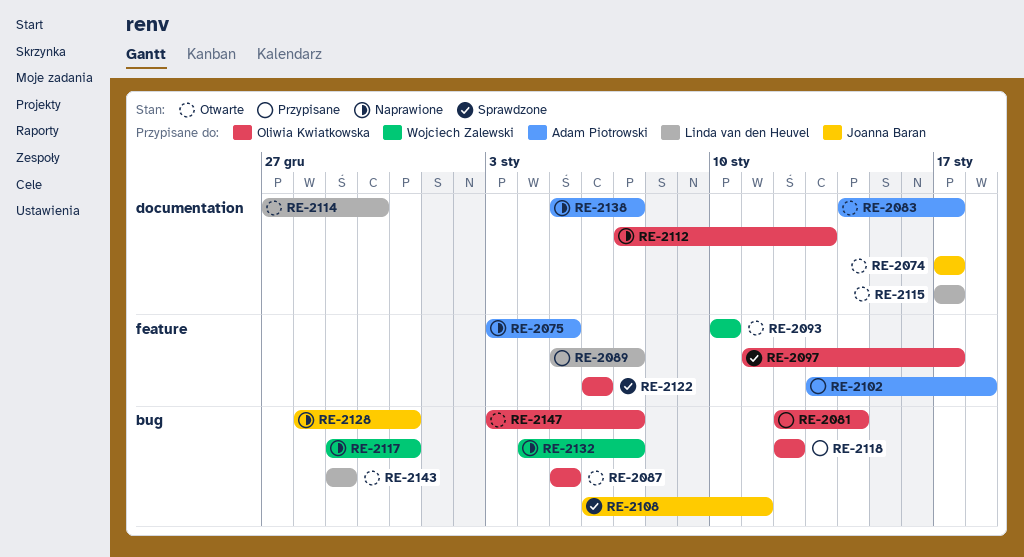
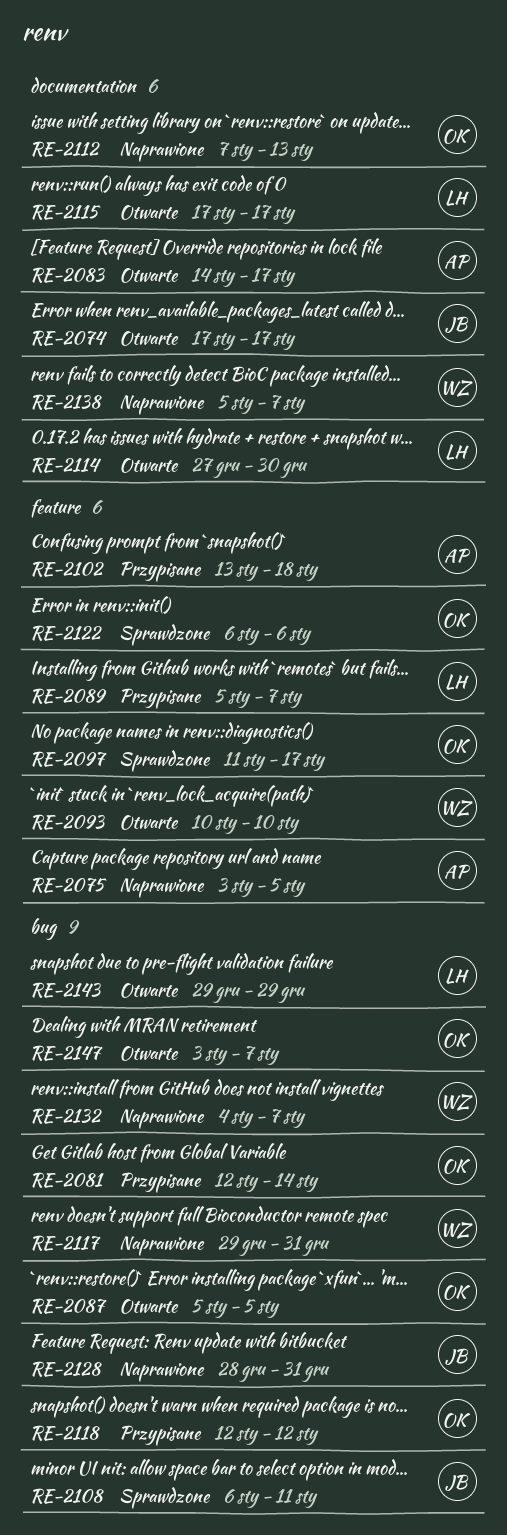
RE-2138, owner: Adam Piotrowski -> Wojciech Zalewski

